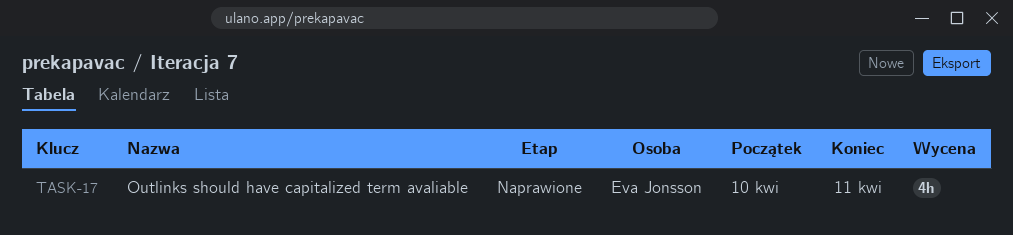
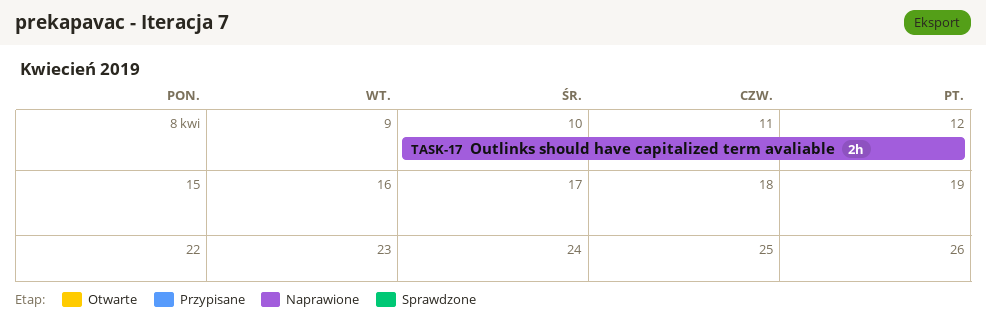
TASK-17, estimate: 4h -> 2h
TASK-17, due: Apr 11 -> Apr 12

